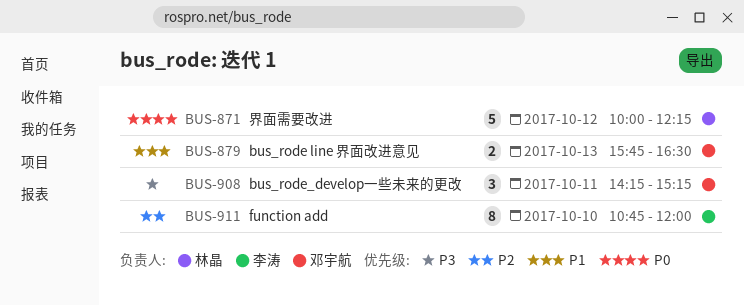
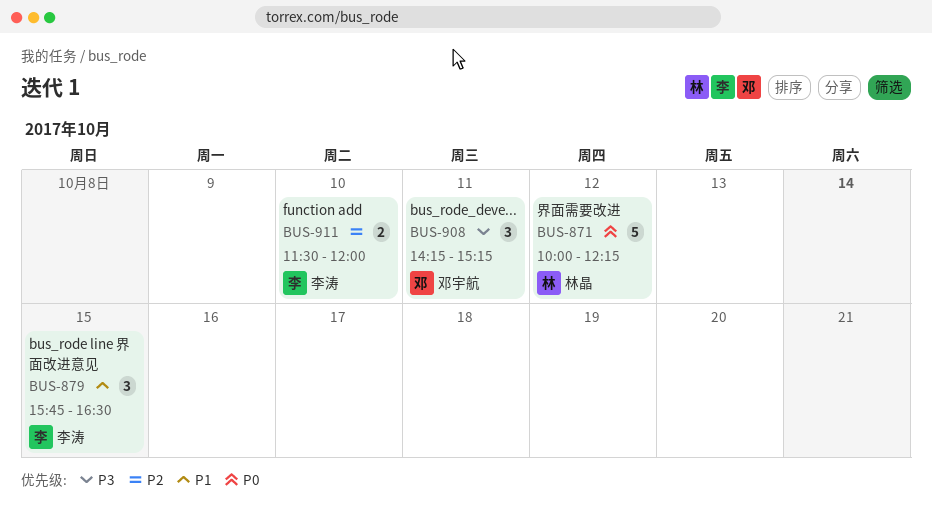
BUS-879, owner: 邓宇航 -> 李涛
BUS-879, estimate: 2 -> 3
BUS-879, day: Oct 13 -> Oct 15
BUS-911, estimate: 8 -> 2
BUS-911, begins: 10:45 -> 11:30

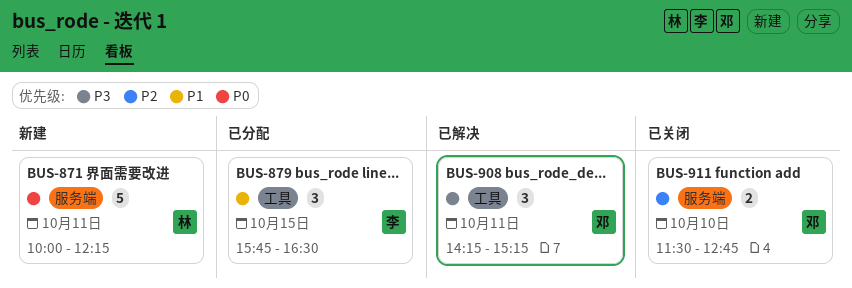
BUS-871, day: Oct 12 -> Oct 11
BUS-911, owner: 李涛 -> 邓宇航
BUS-911, ends: 12:00 -> 12:45

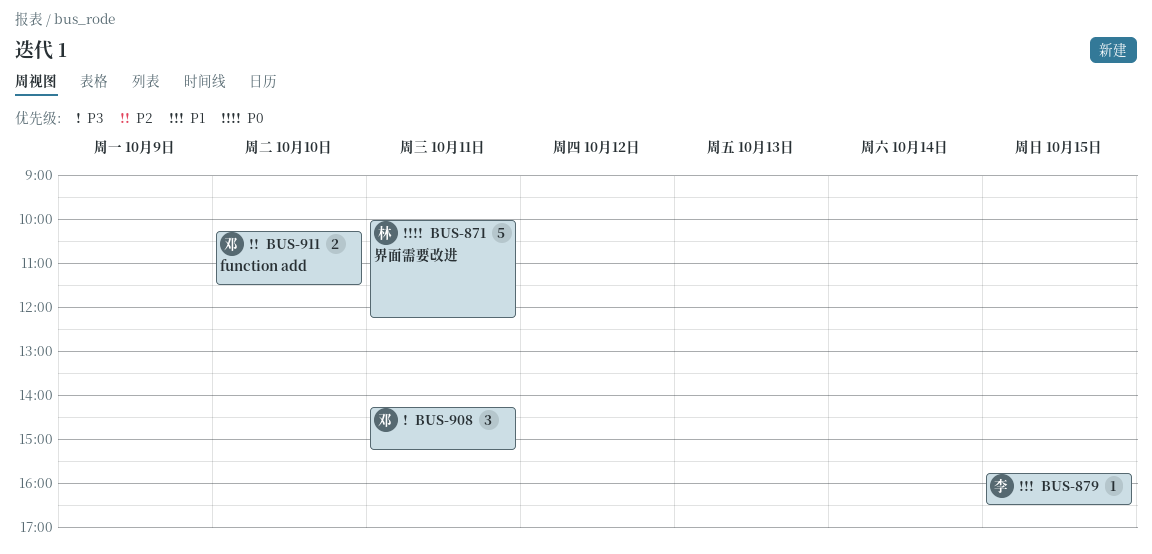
BUS-879, estimate: 3 -> 1
BUS-911, begins: 11:30 -> 10:15
BUS-911, ends: 12:45 -> 11:30

